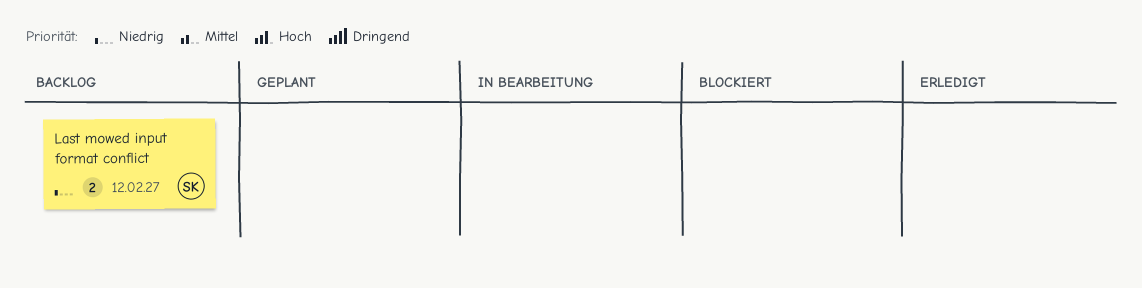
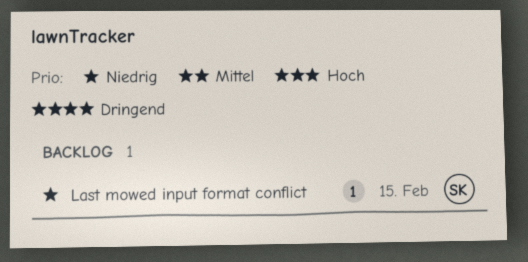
Last mowed input format conflict, estimate: 2 -> 1
Last mowed input format conflict, due: Feb 12 -> Feb 15

